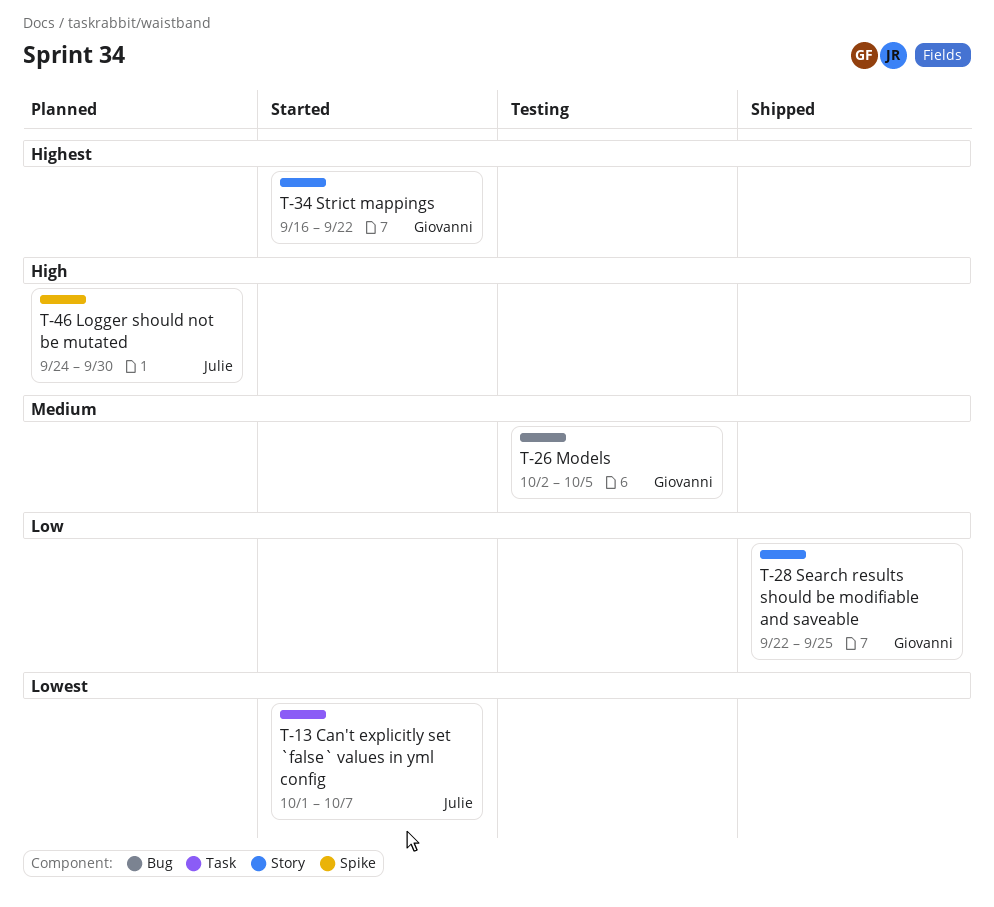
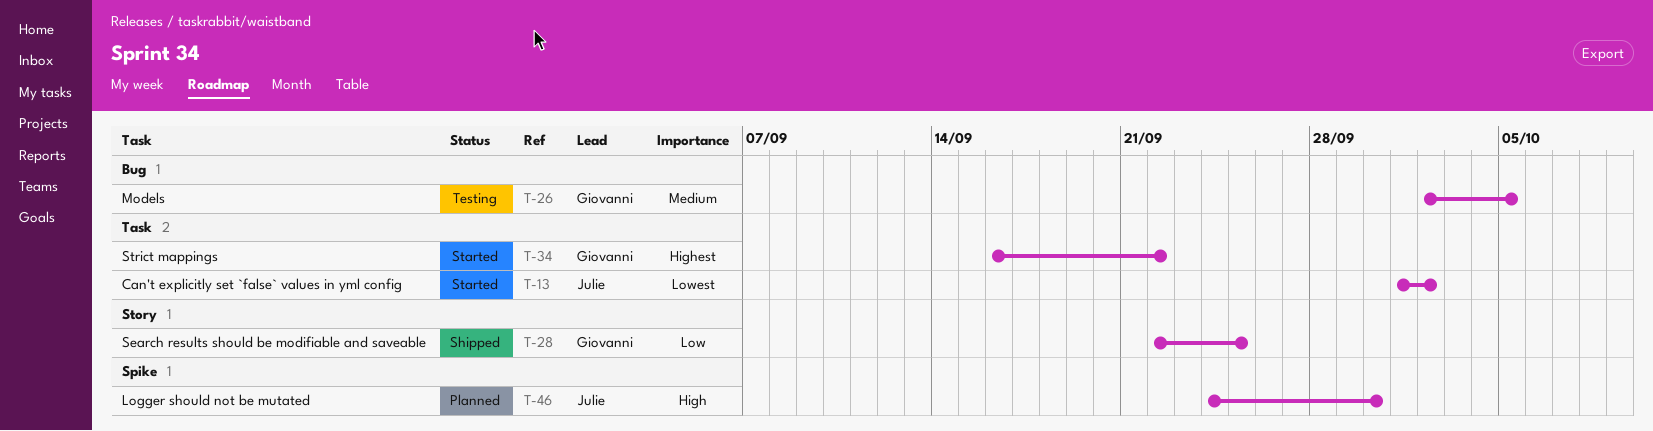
T-13, due: Oct 7 -> Oct 2
T-34, label: Story -> Task

